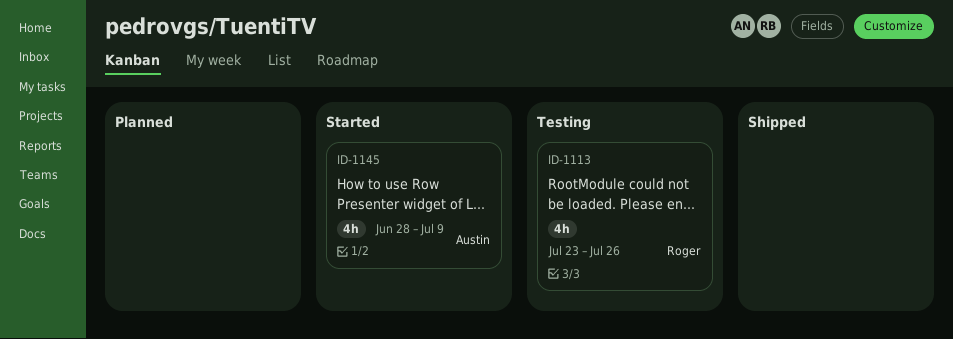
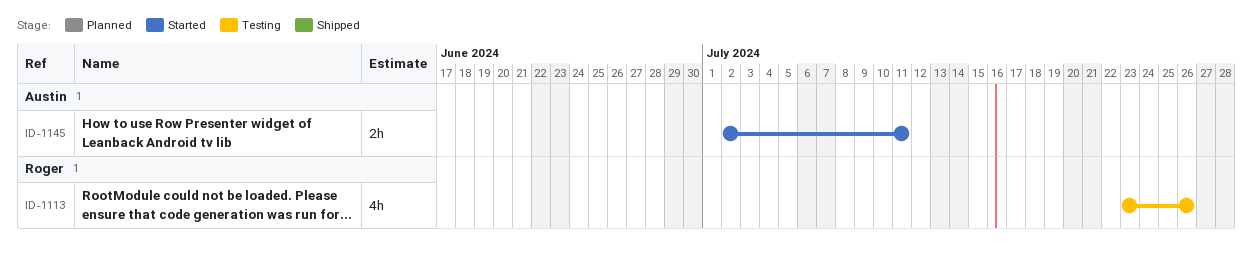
ID-1145, estimate: 4h -> 2h
ID-1145, start: Jun 28 -> Jul 2
ID-1145, due: Jul 9 -> Jul 11

